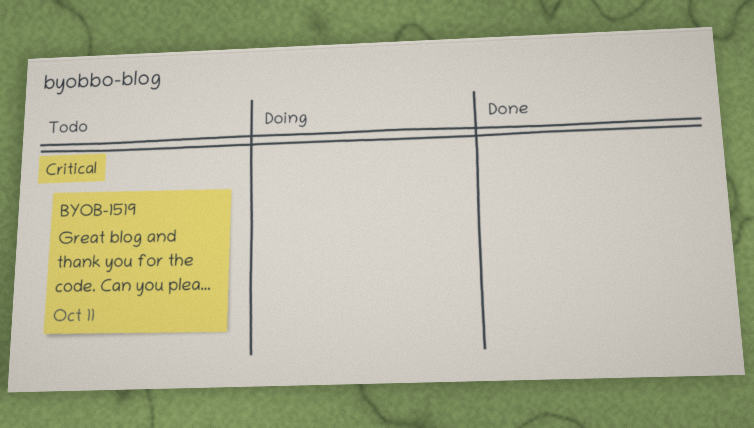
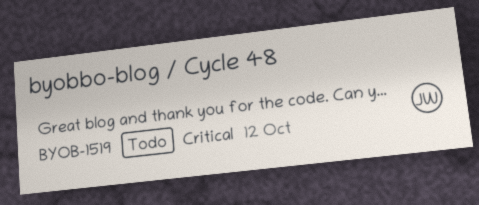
BYOB-1519, due: Oct 11 -> Oct 12

